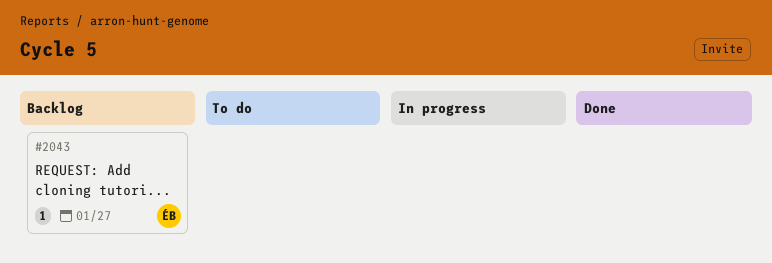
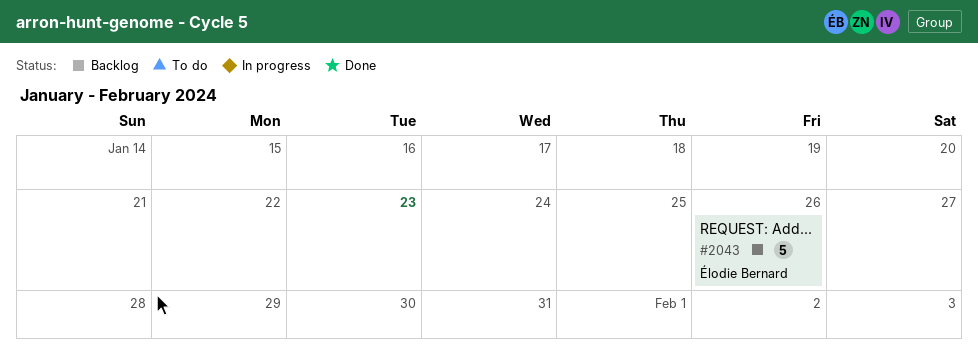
#2043, estimate: 1 -> 5
#2043, due: Jan 27 -> Jan 26

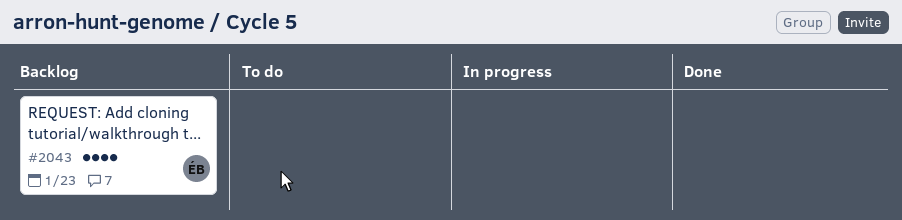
#2043, estimate: 5 -> 4
#2043, due: Jan 26 -> Jan 23

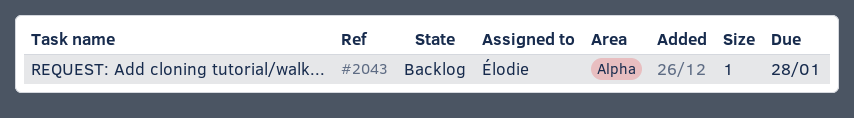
#2043, estimate: 4 -> 1
#2043, due: Jan 23 -> Jan 28

